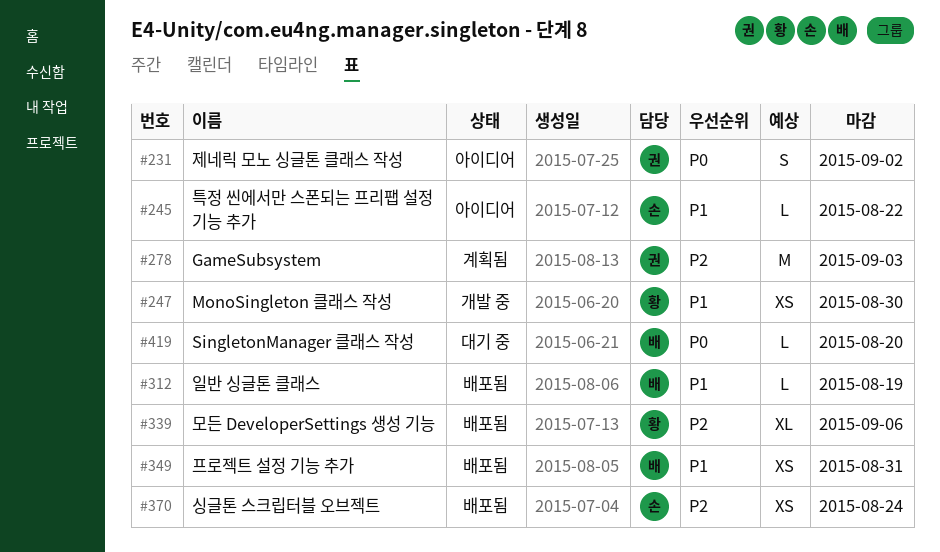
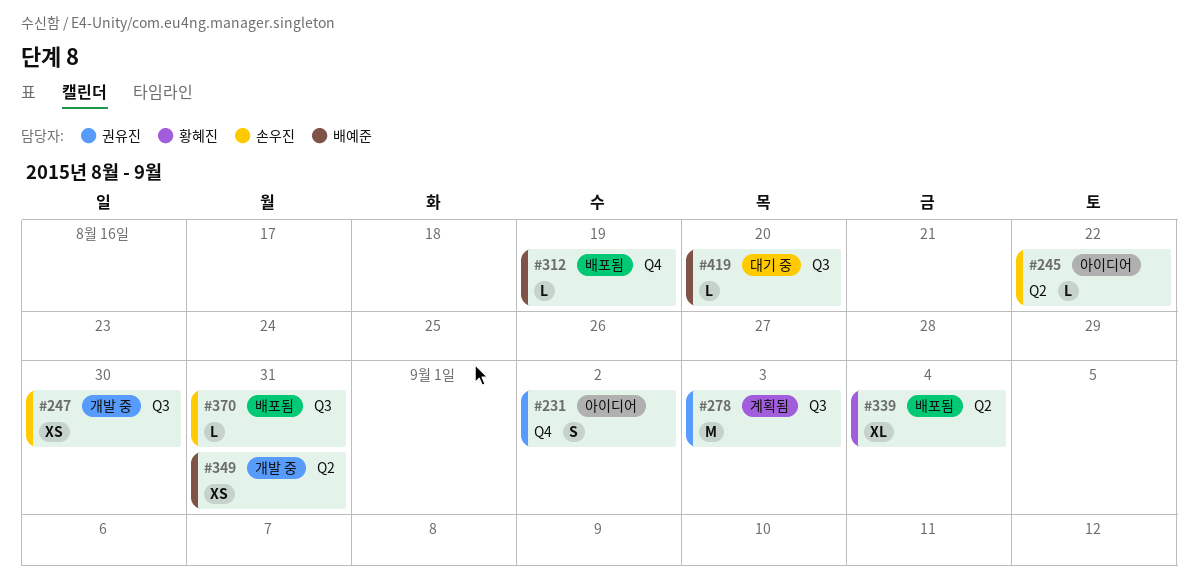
#247, owner: 황혜진 -> 손우진
#339, due: Sep 6 -> Sep 4
#349, status: 배포됨 -> 개발 중
#370, estimate: XS -> L
#370, due: Aug 24 -> Aug 31

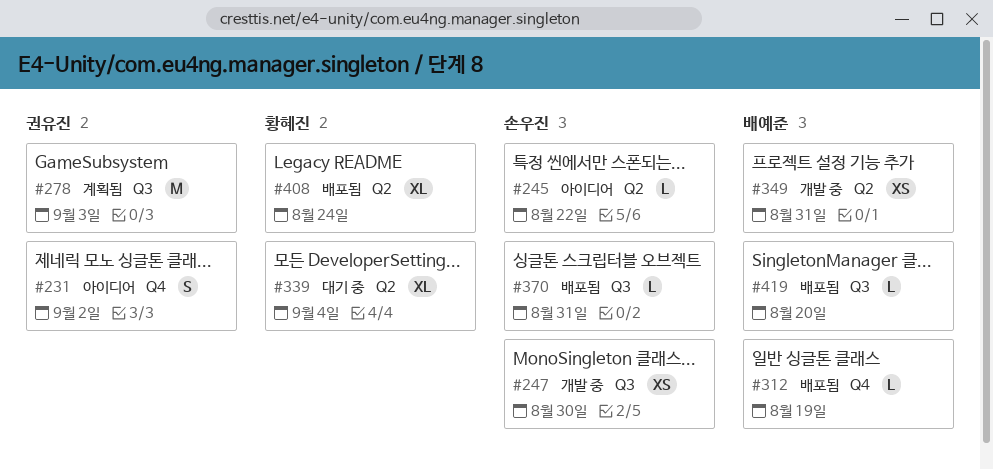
#339, status: 배포됨 -> 대기 중
#408: none -> present
#419, status: 대기 중 -> 배포됨

